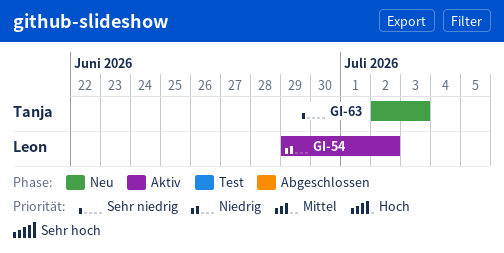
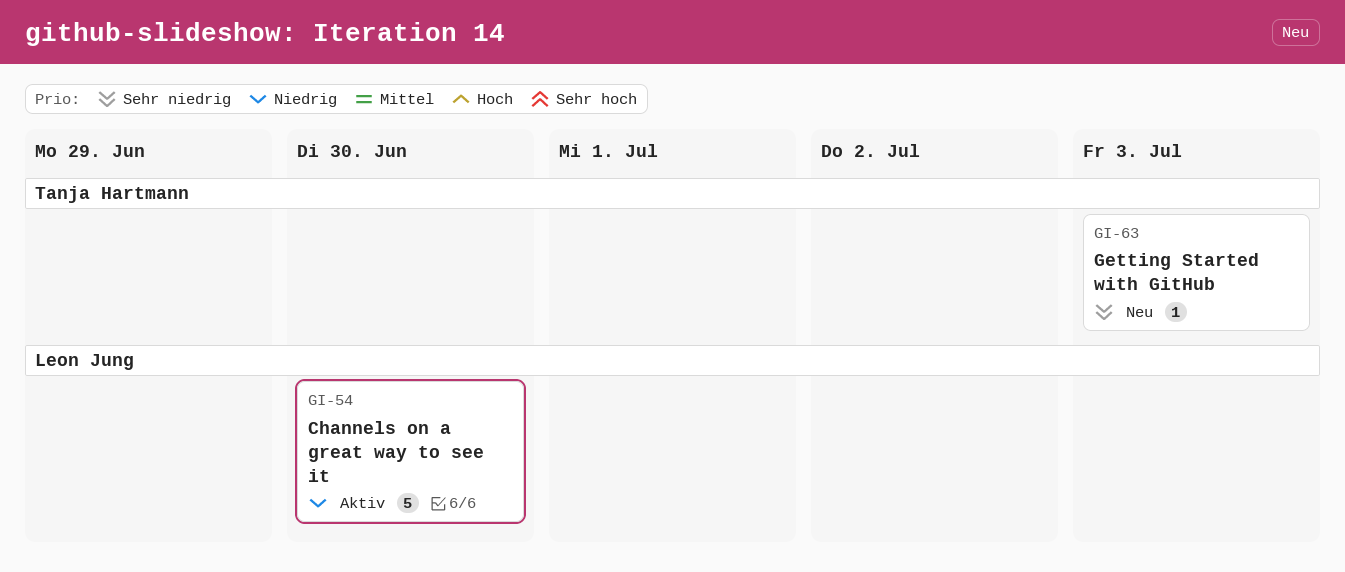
GI-54, due: Jul 2 -> Jun 30

